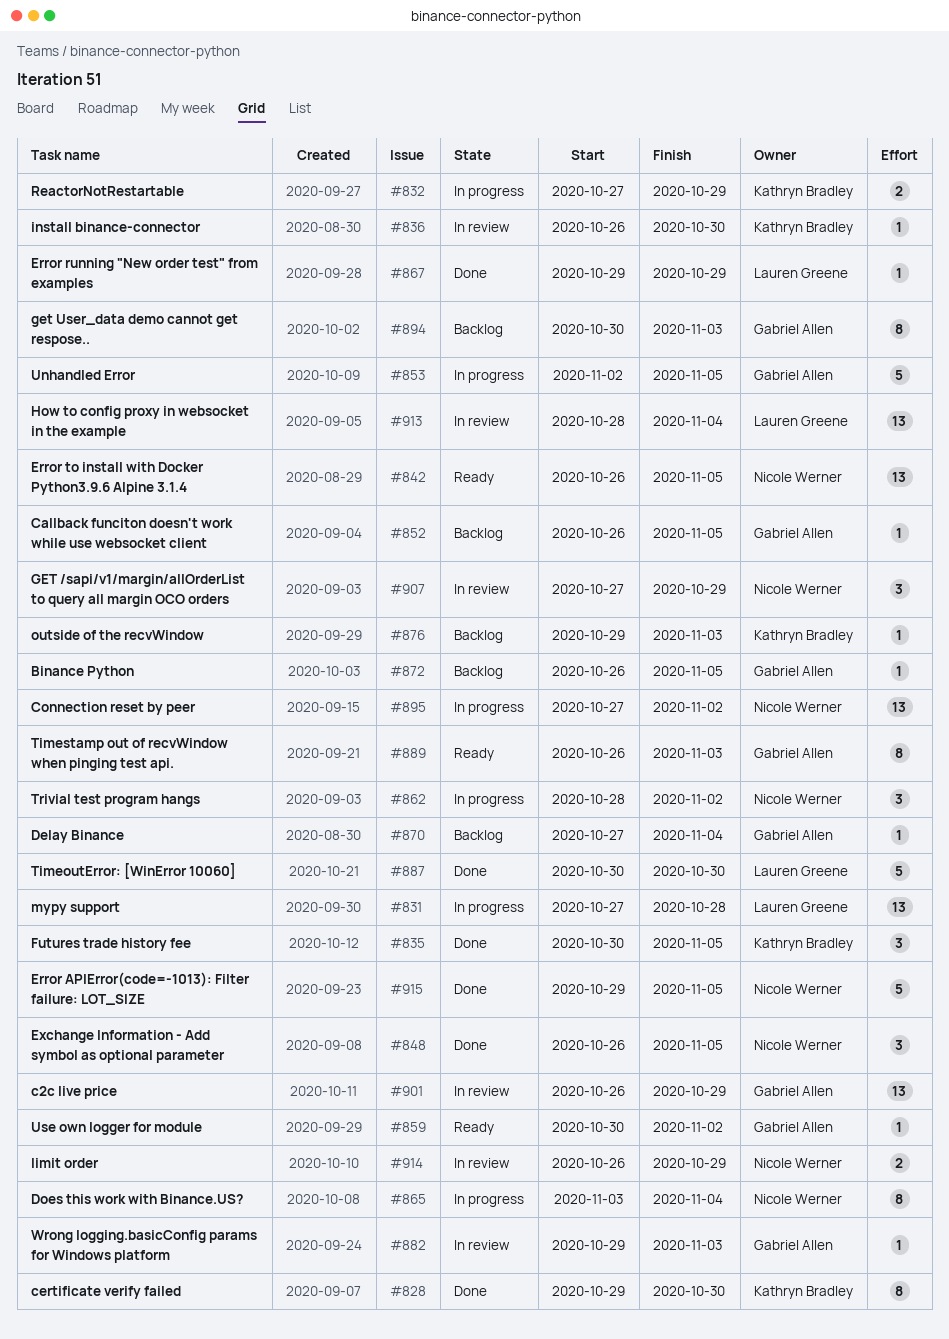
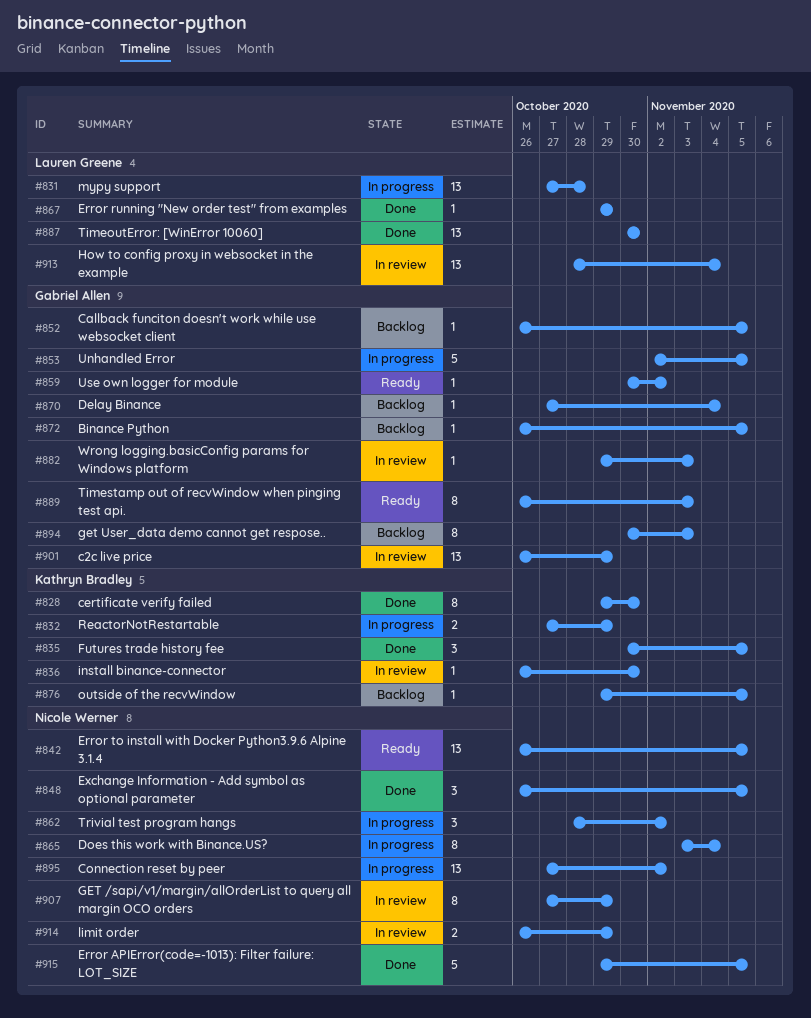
#876, due: Nov 3 -> Nov 5
#887, estimate: 5 -> 13
#907, estimate: 3 -> 8

